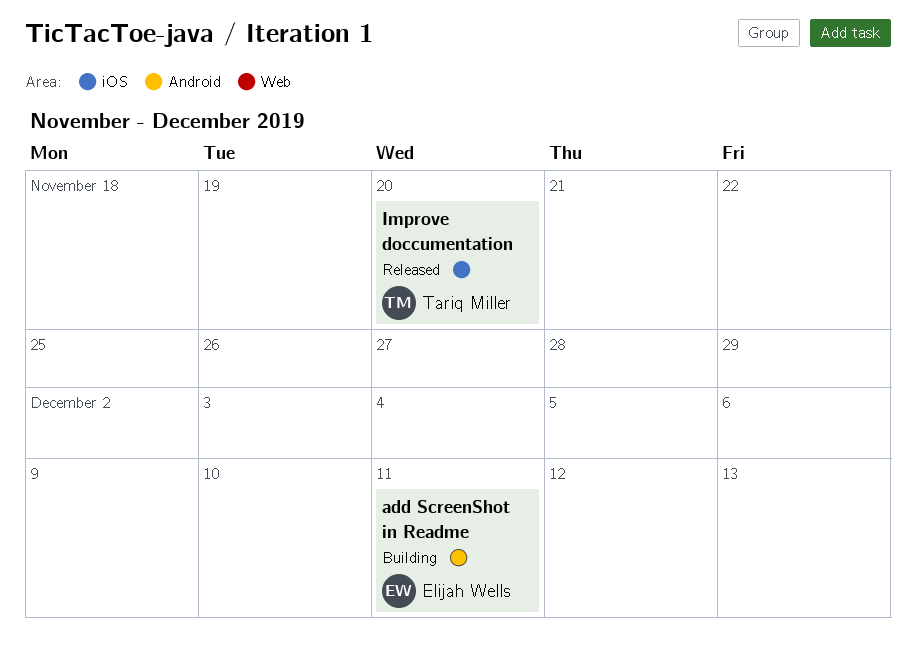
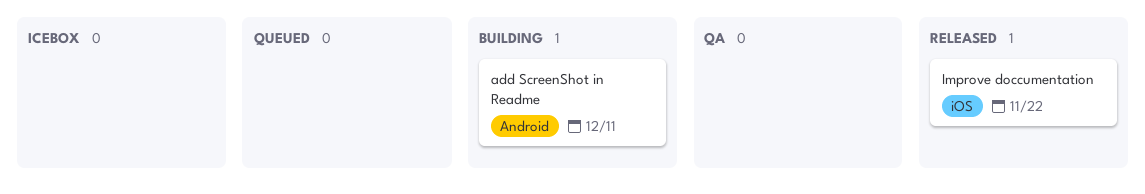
Improve doccumentation, due: Nov 20 -> Nov 22

